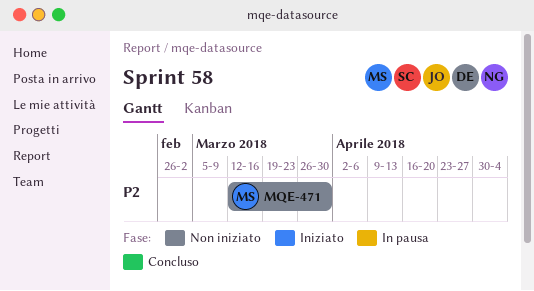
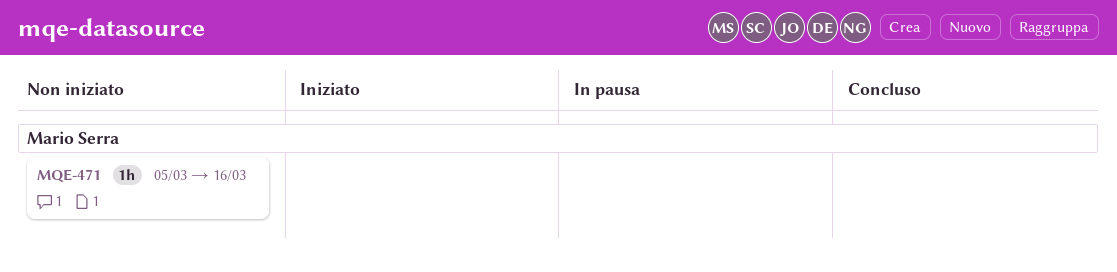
MQE-471, start: Mar 12 -> Mar 5
MQE-471, due: Mar 30 -> Mar 16

